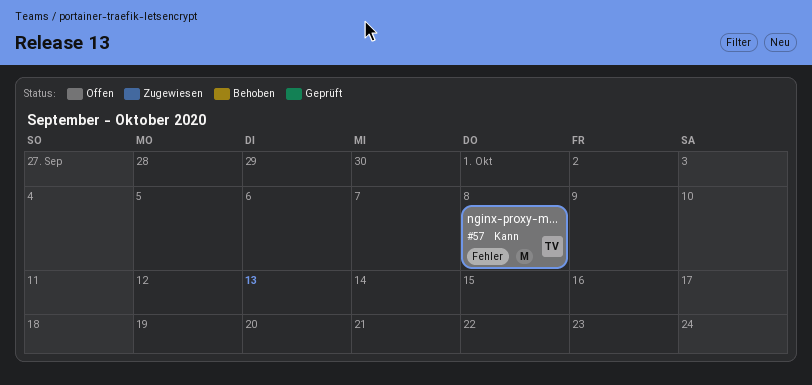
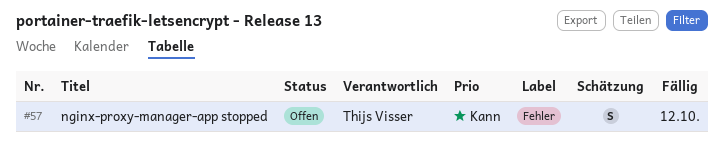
#57, estimate: M -> S
#57, due: Oct 8 -> Oct 12

